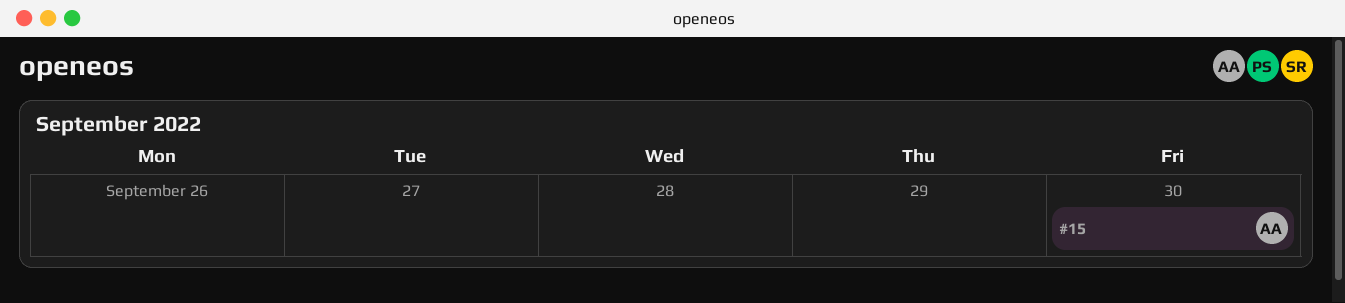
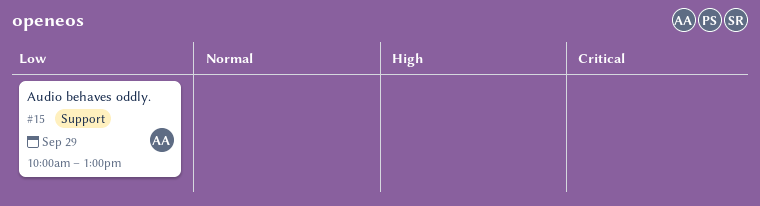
#15, day: Sep 30 -> Sep 29

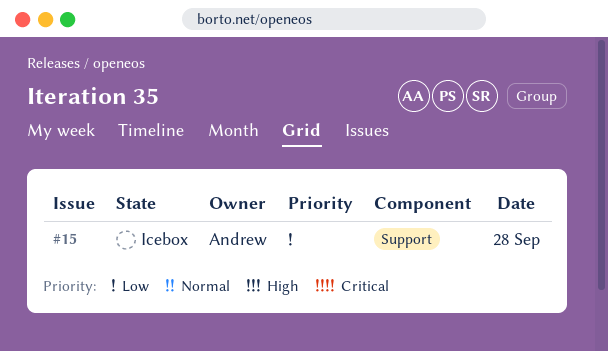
#15, day: Sep 29 -> Sep 28

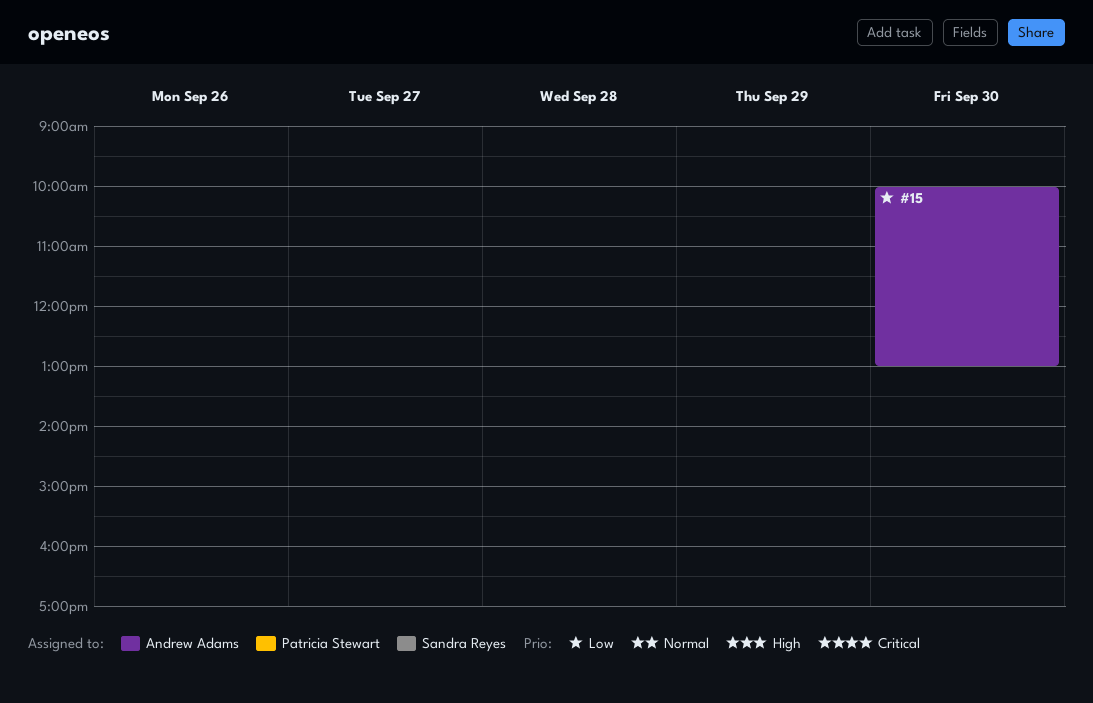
#15, day: Sep 28 -> Sep 30

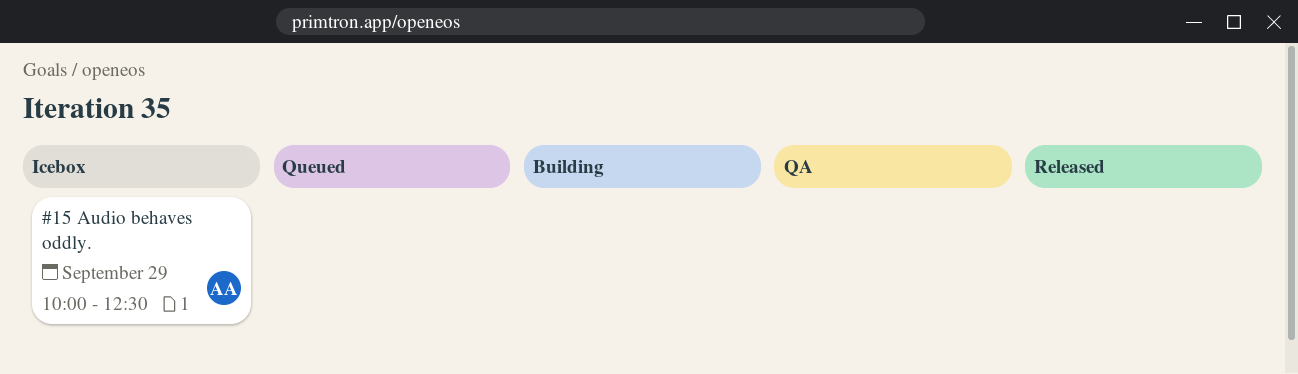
#15, day: Sep 30 -> Sep 29
#15, ends: 13:00 -> 12:30

